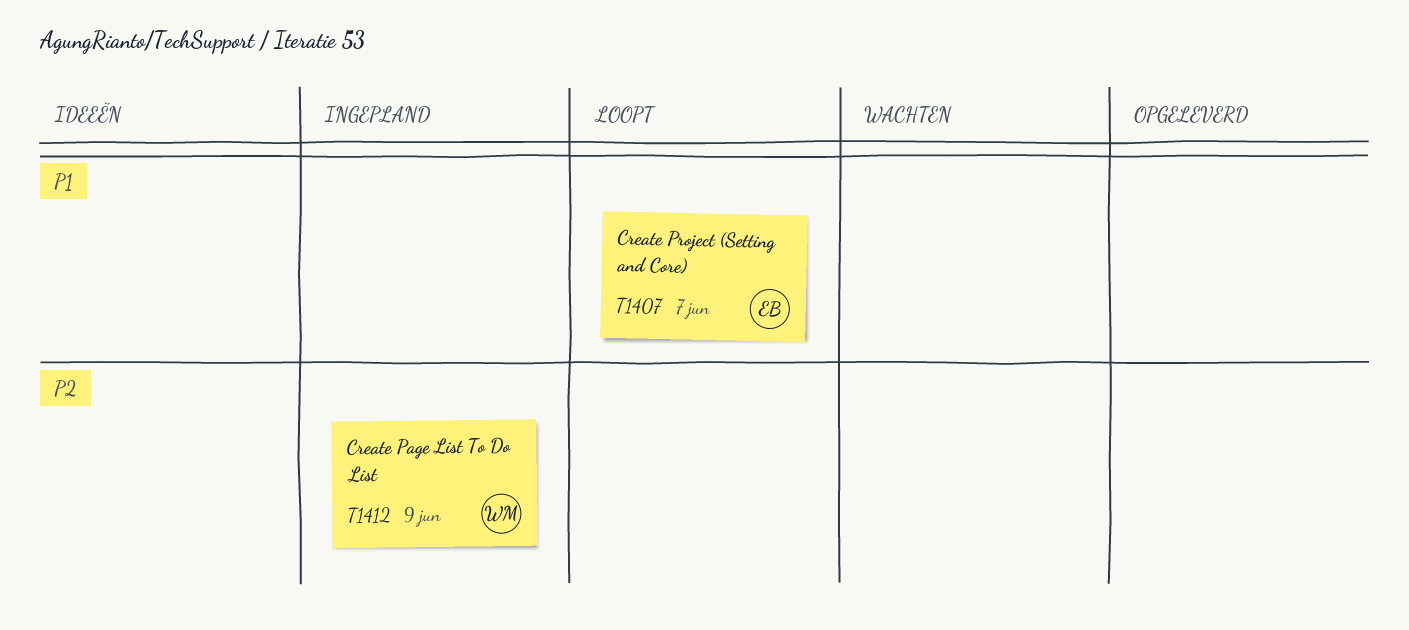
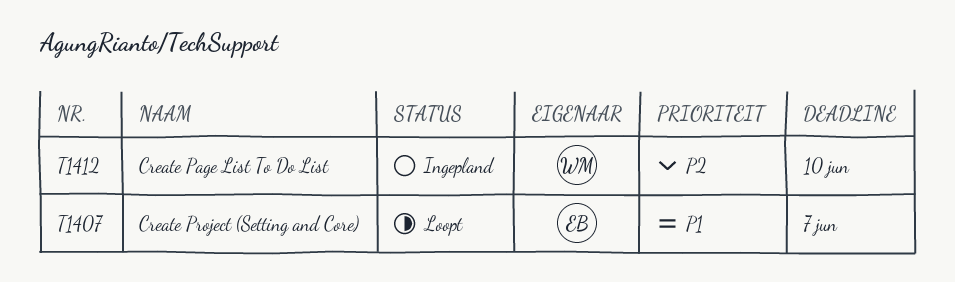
T1412, due: Jun 9 -> Jun 10

